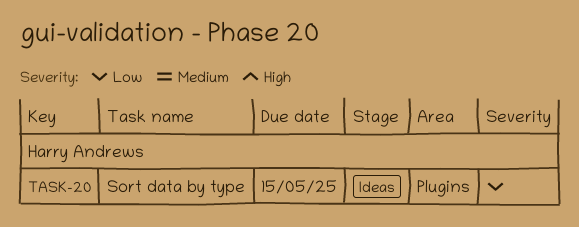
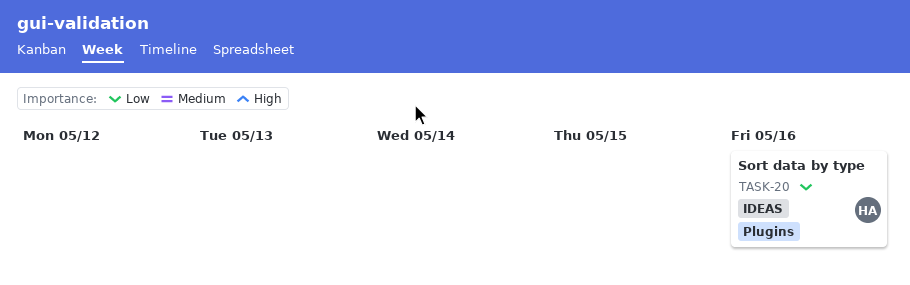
TASK-20, due: May 15 -> May 16

